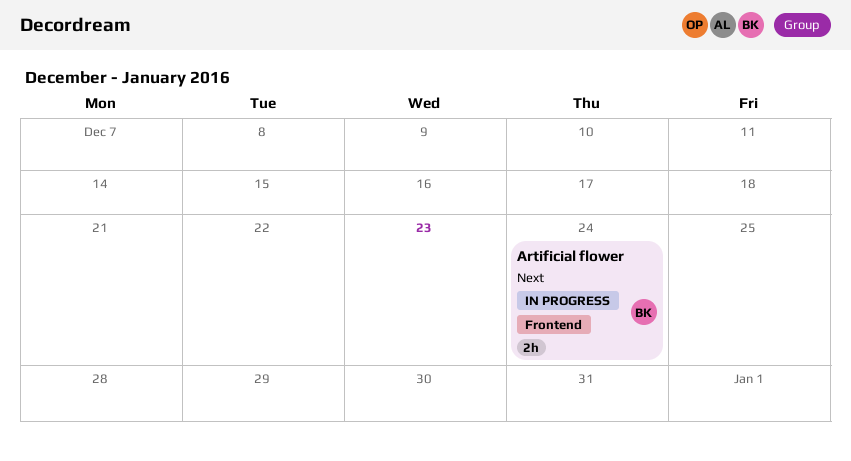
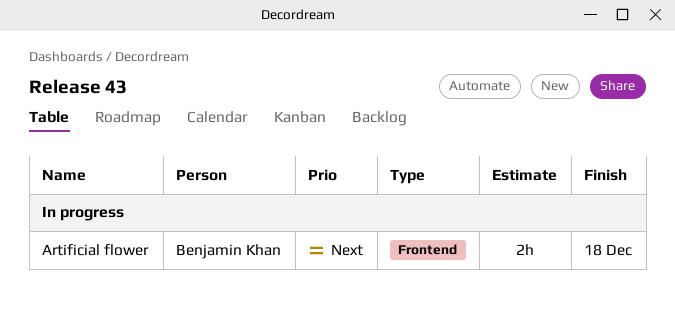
Artificial flower, due: Dec 24 -> Dec 18

